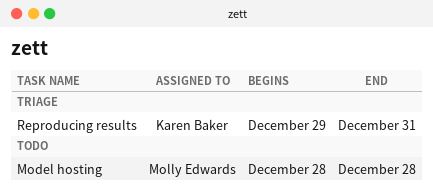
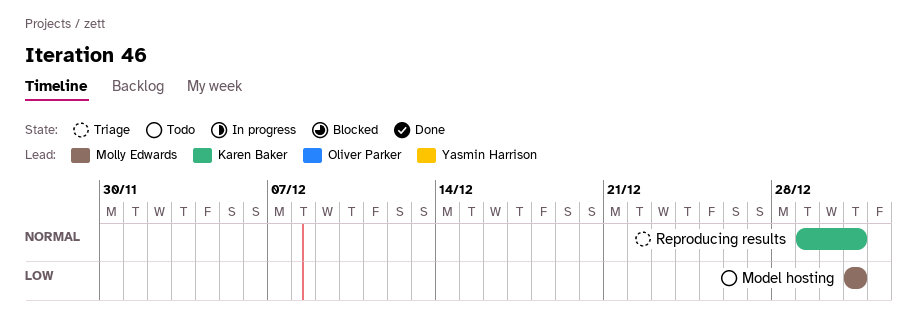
Model hosting, start: Dec 28 -> Dec 31
Model hosting, due: Dec 28 -> Dec 31

